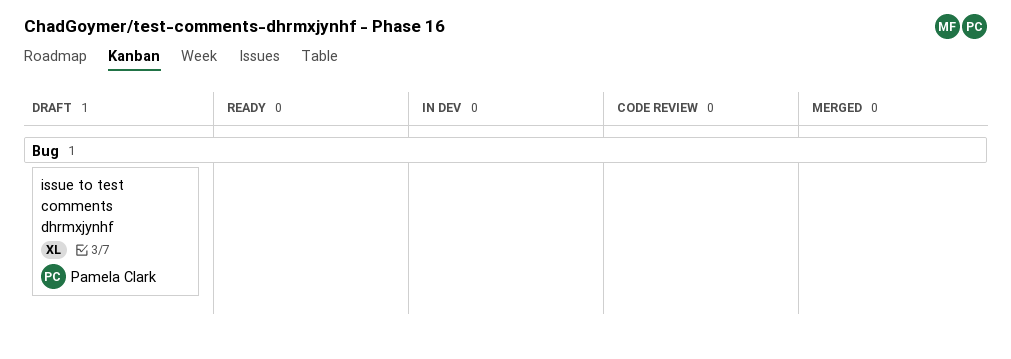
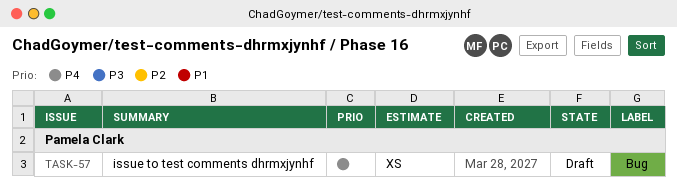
issue to test comments dhrmxjynhf, estimate: XL -> XS

